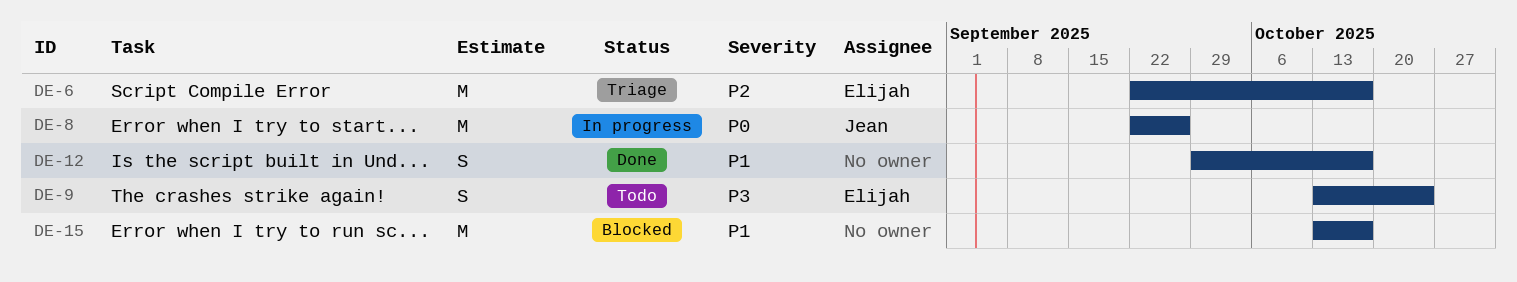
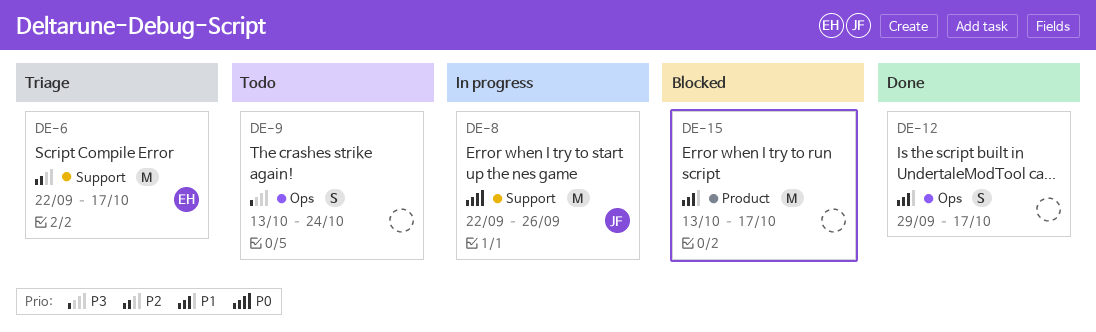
DE-9, owner: Elijah -> none

